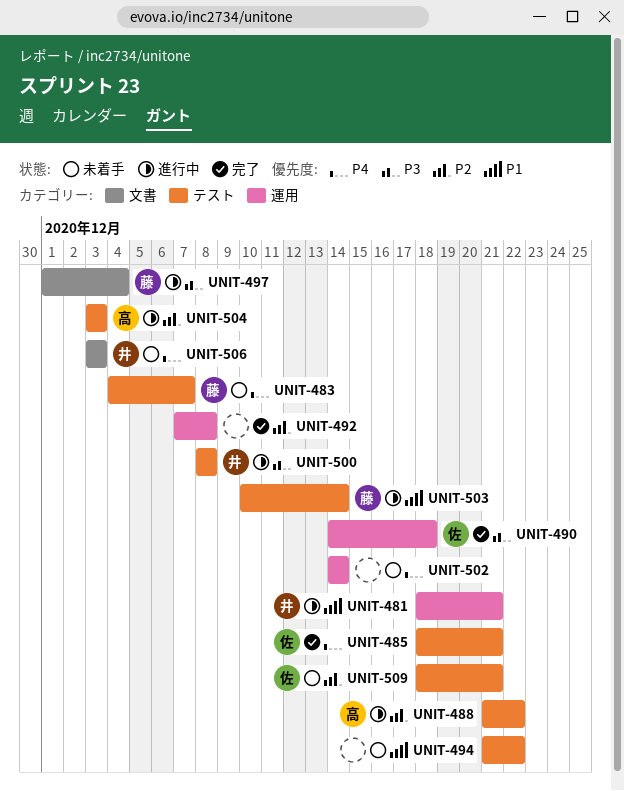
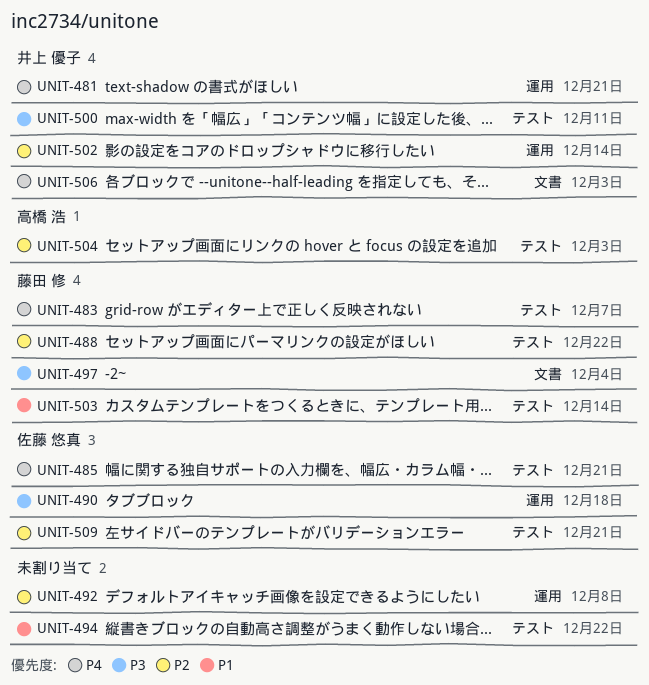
UNIT-481, priority: P1 -> P4
UNIT-488, owner: 高橋 浩 -> 藤田 修
UNIT-500, due: Dec 8 -> Dec 11
UNIT-502, owner: none -> 井上 優子
UNIT-502, priority: P4 -> P2

